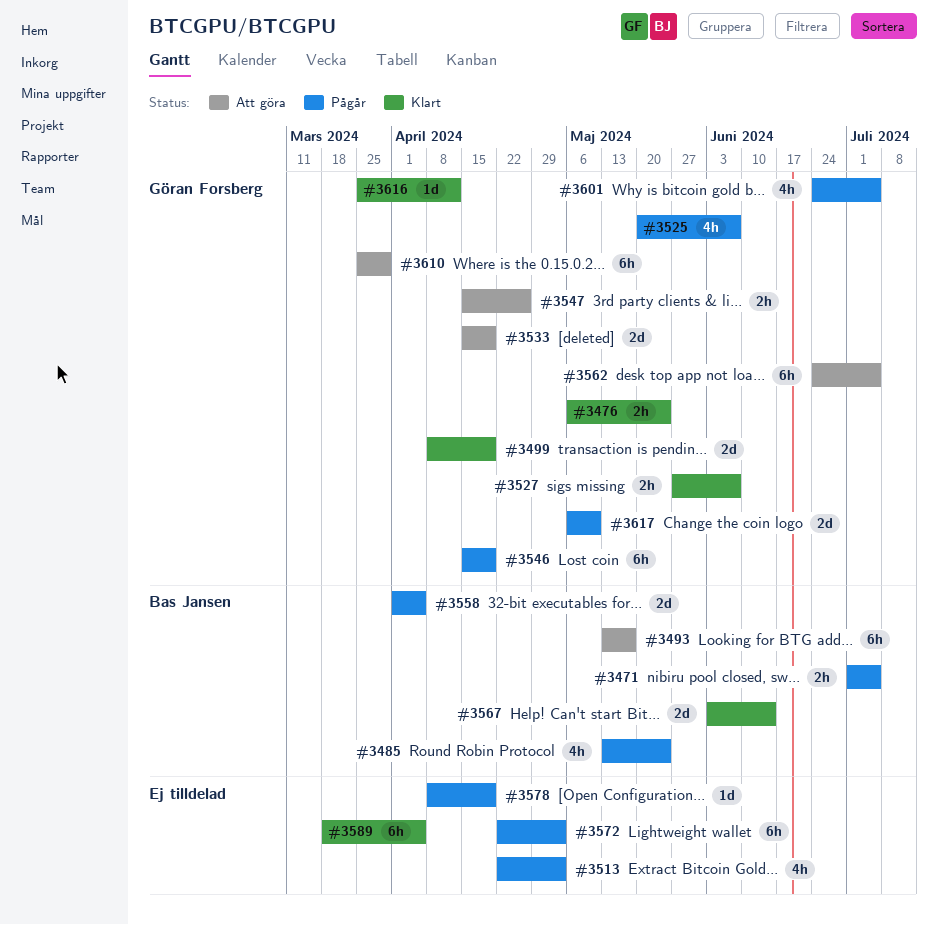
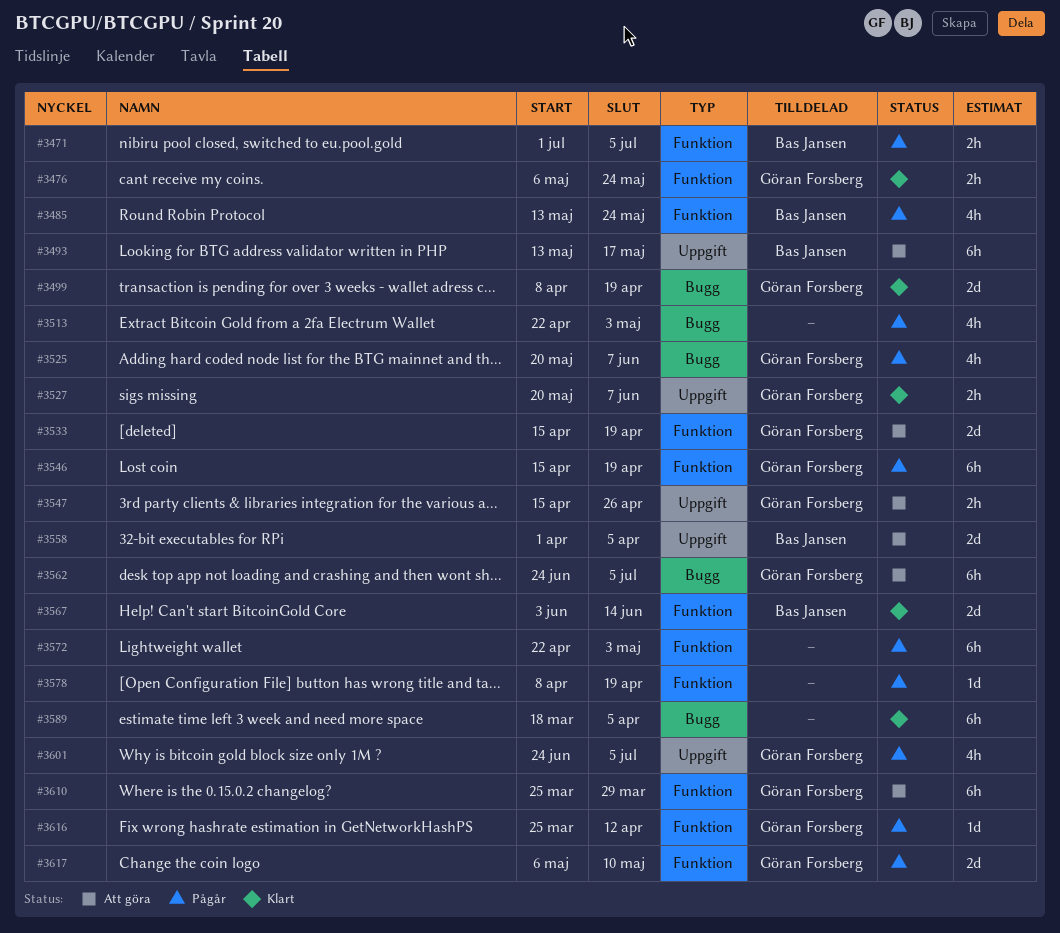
#3527, start: May 27 -> May 20
#3558, status: Pågår -> Att göra
#3616, status: Klart -> Pågår

